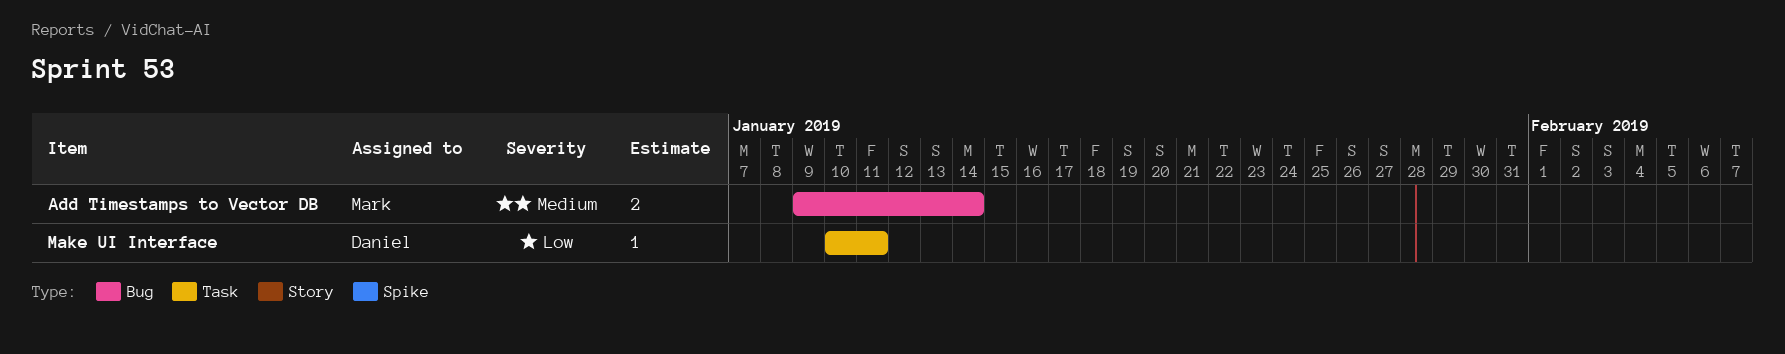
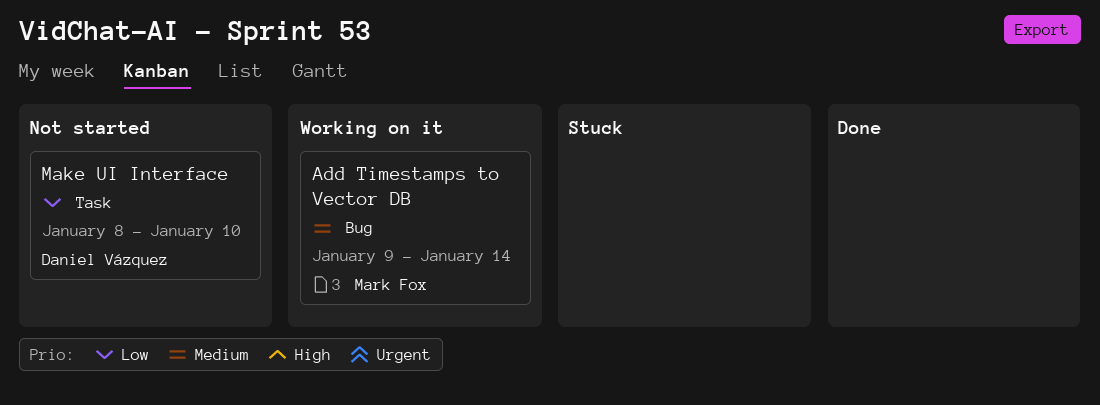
Make UI Interface, start: Jan 10 -> Jan 8
Make UI Interface, due: Jan 11 -> Jan 10

